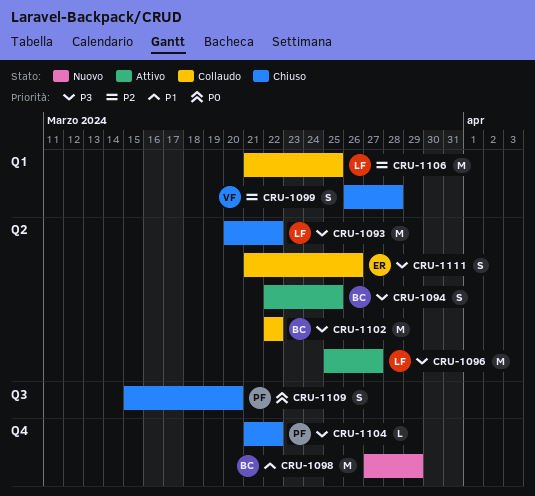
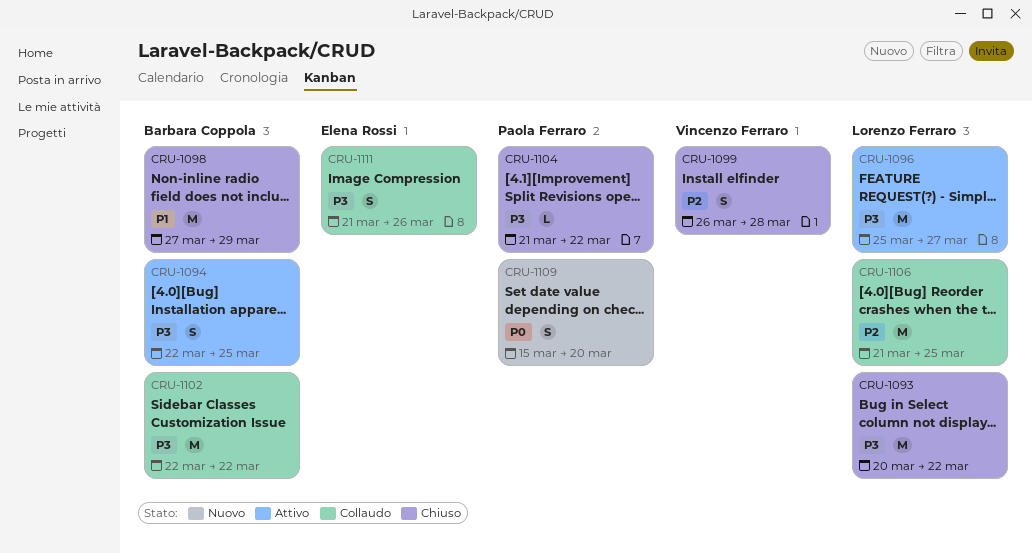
CRU-1098, status: Nuovo -> Chiuso
CRU-1109, status: Chiuso -> Nuovo

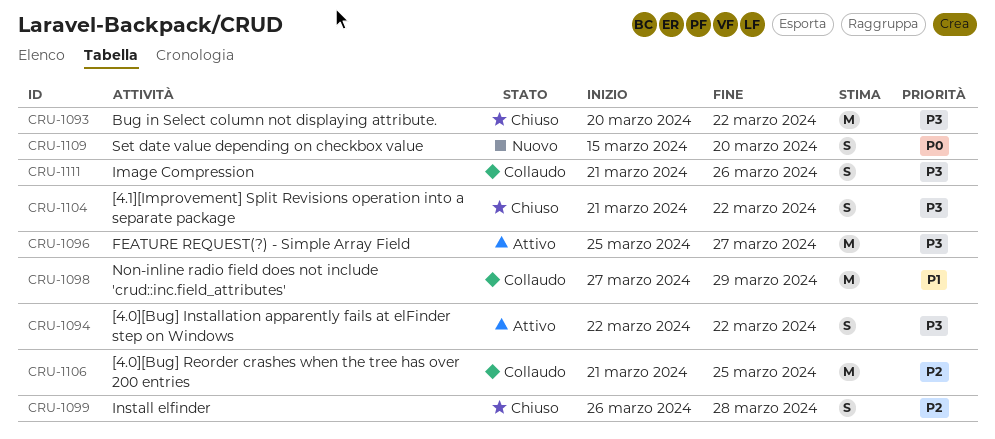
CRU-1094, due: Mar 25 -> Mar 22
CRU-1098, status: Chiuso -> Collaudo
CRU-1102: present -> none
CRU-1104, estimate: L -> S

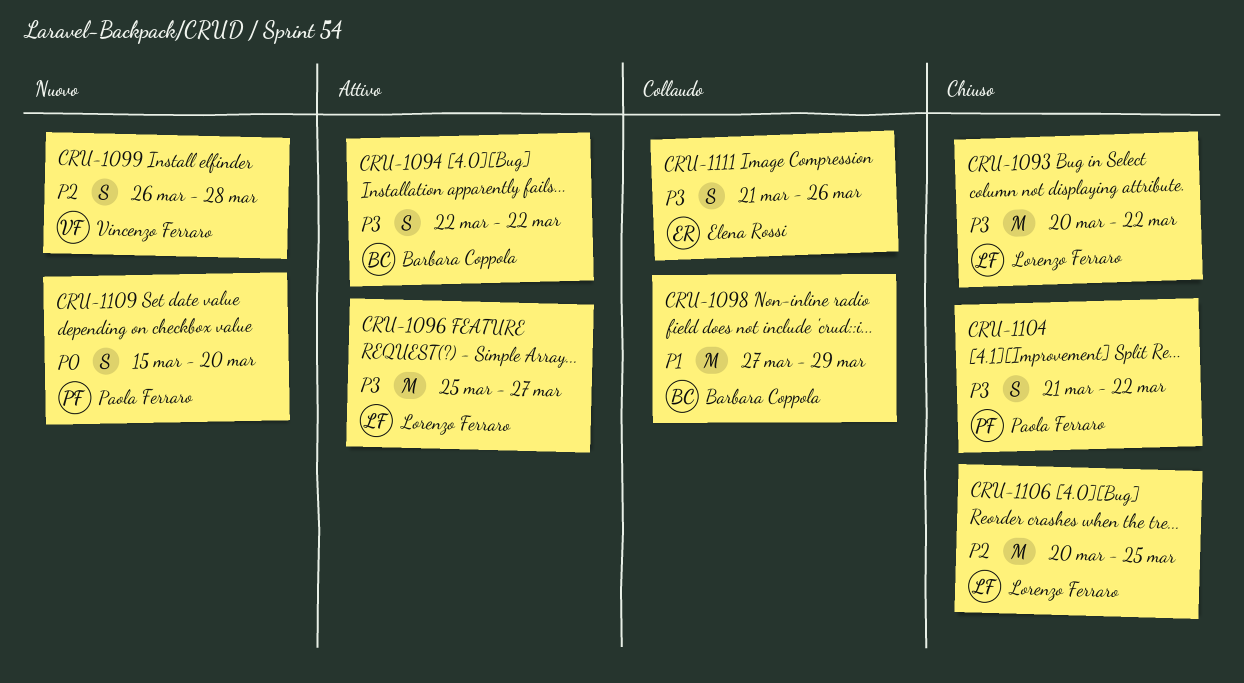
CRU-1099, status: Chiuso -> Nuovo
CRU-1106, status: Collaudo -> Chiuso
CRU-1106, start: Mar 21 -> Mar 20

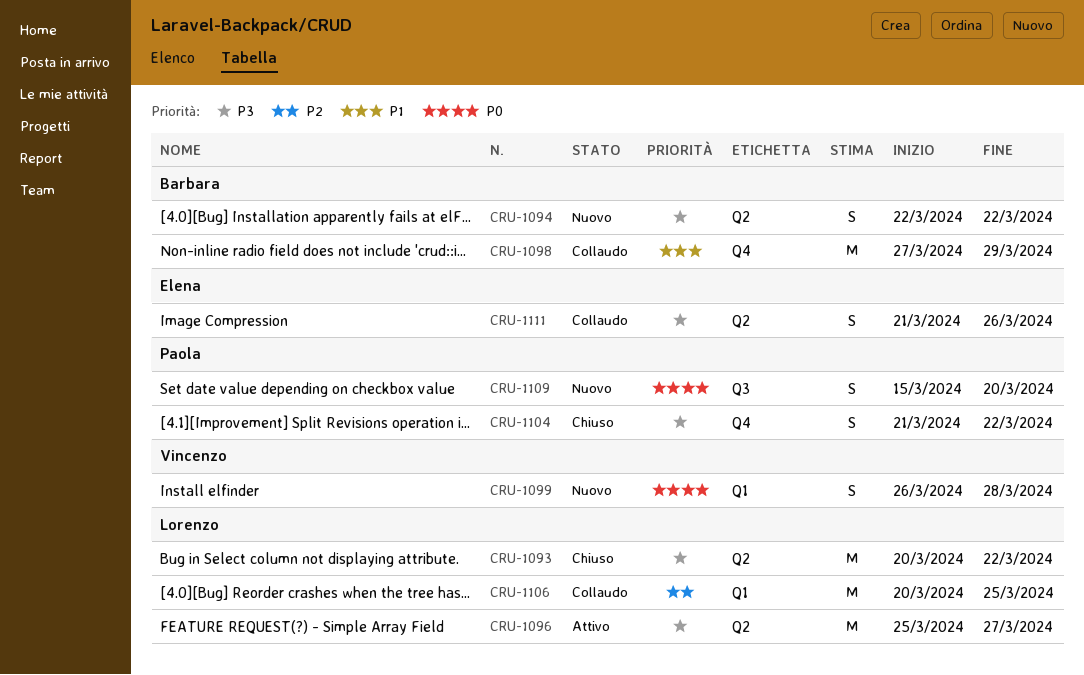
CRU-1094, status: Attivo -> Nuovo
CRU-1099, priority: P2 -> P0
CRU-1106, status: Chiuso -> Collaudo

